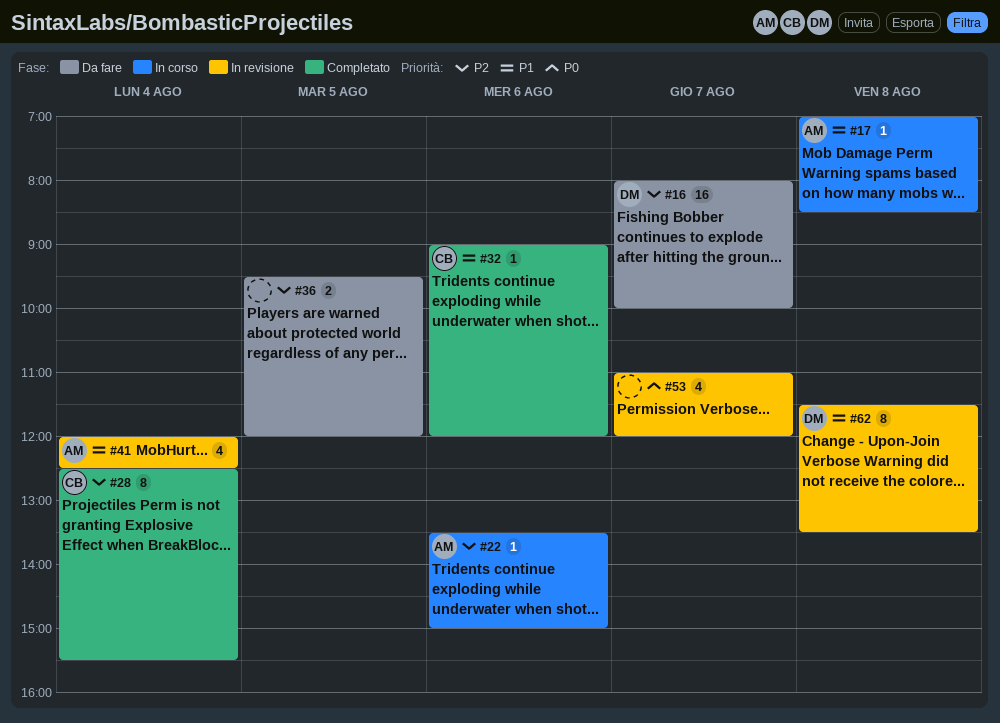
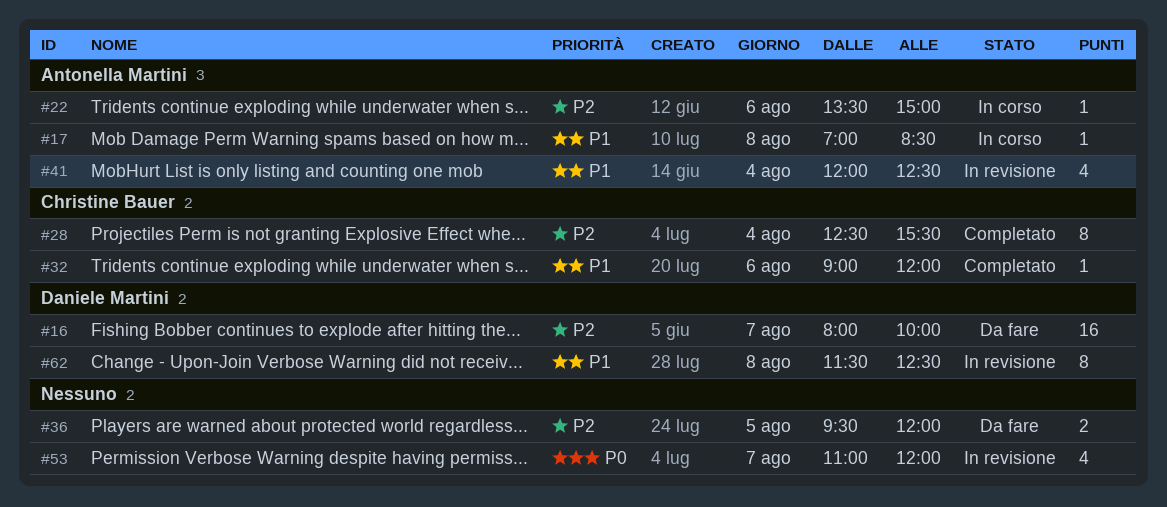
#62, ends: 13:30 -> 12:30

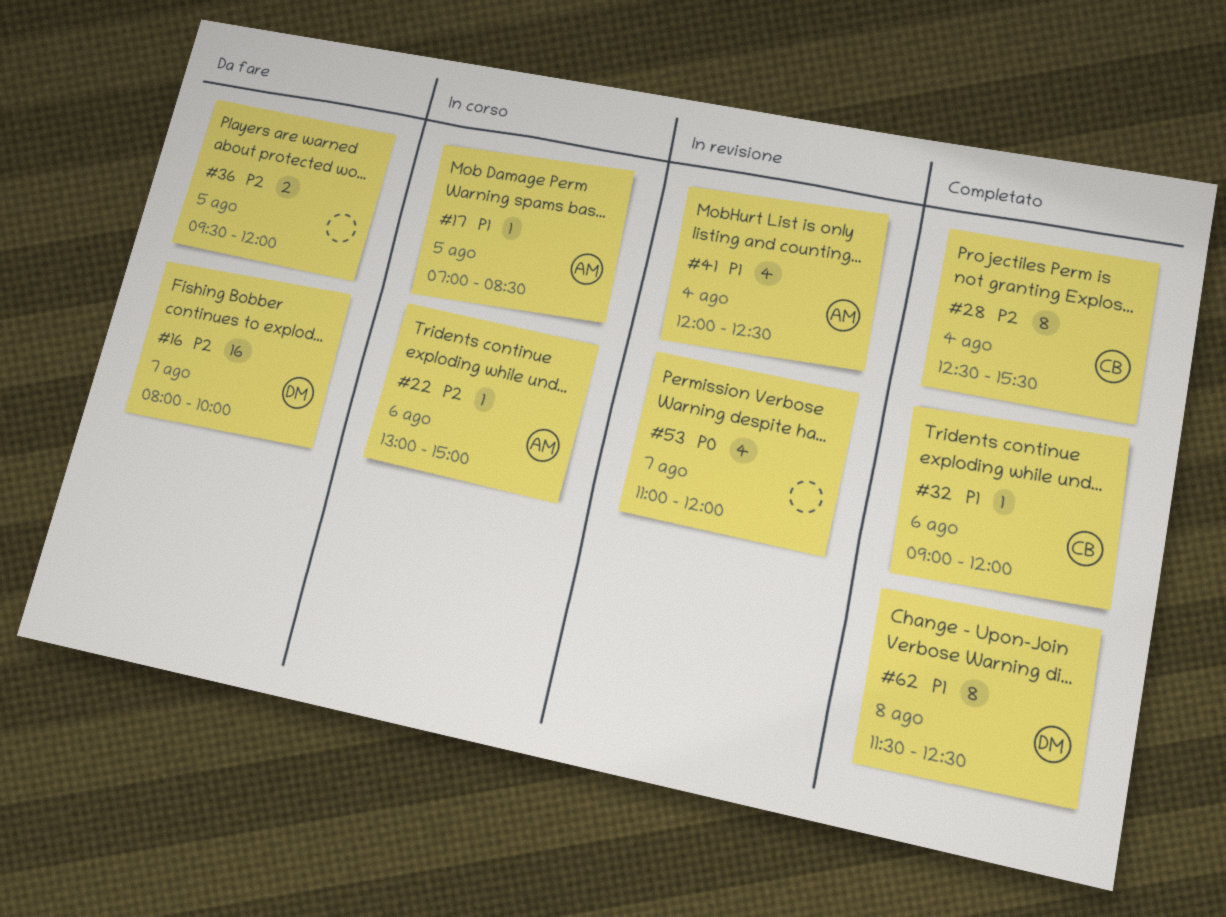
#17, day: Aug 8 -> Aug 5
#22, begins: 13:30 -> 13:00
#62, status: In revisione -> Completato

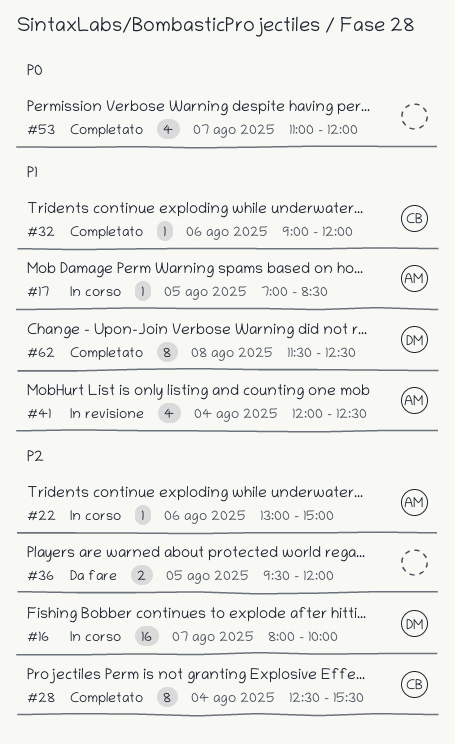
#16, status: Da fare -> In corso
#53, status: In revisione -> Completato

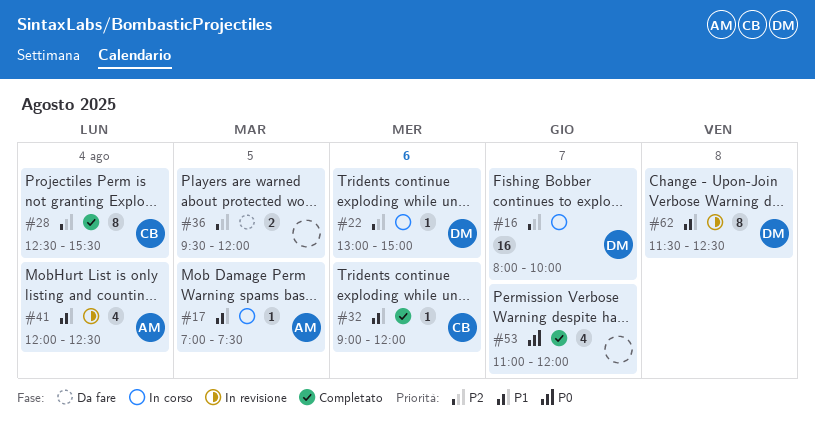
#17, ends: 08:30 -> 07:30
#22, owner: AM -> DM
#62, status: Completato -> In revisione

